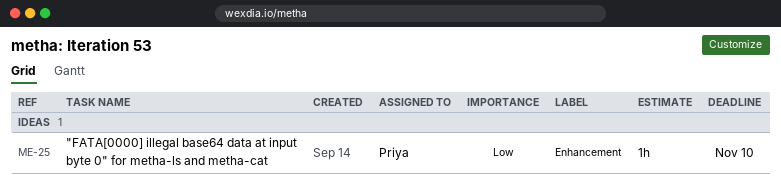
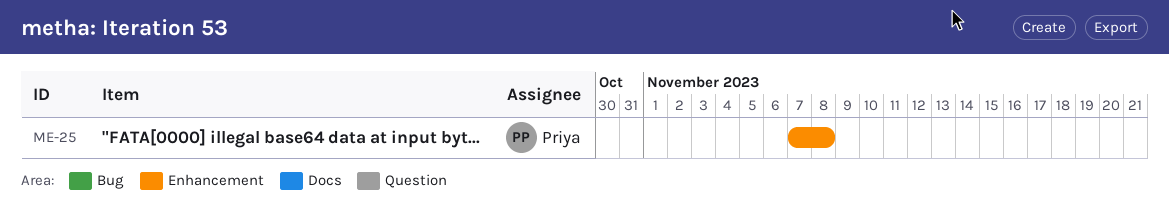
ME-25, due: Nov 10 -> Nov 8

